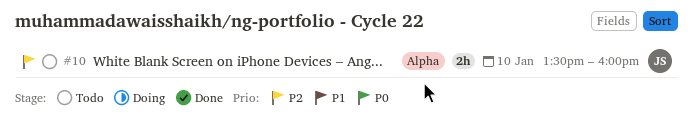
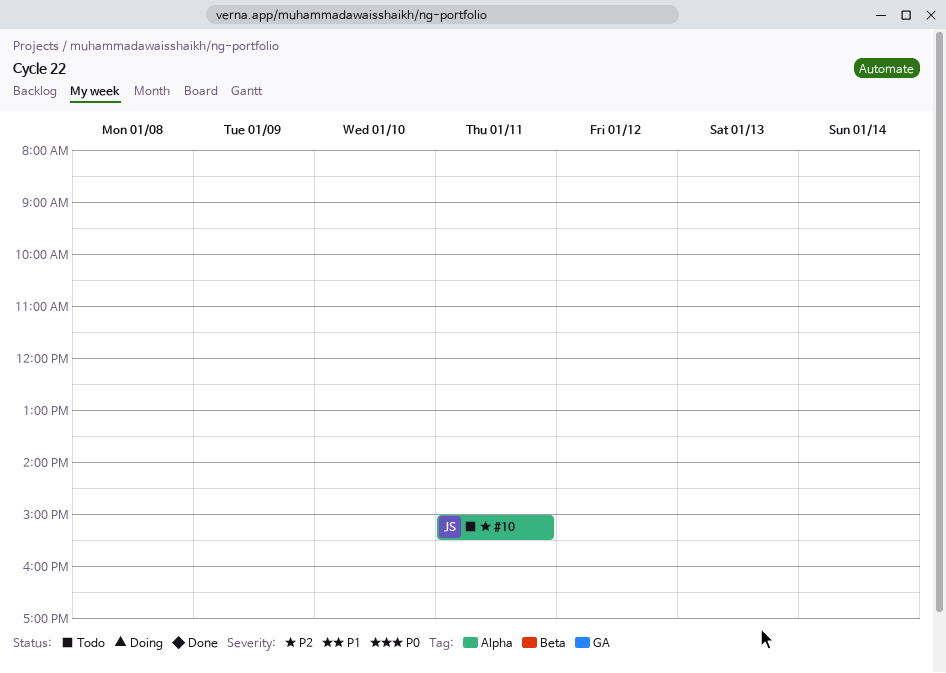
#10, day: Jan 10 -> Jan 11
#10, begins: 13:30 -> 15:00
#10, ends: 16:00 -> 15:30

